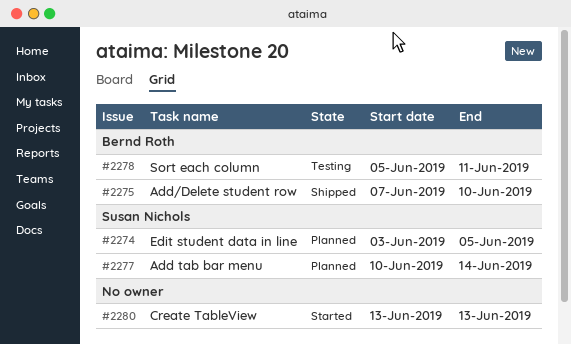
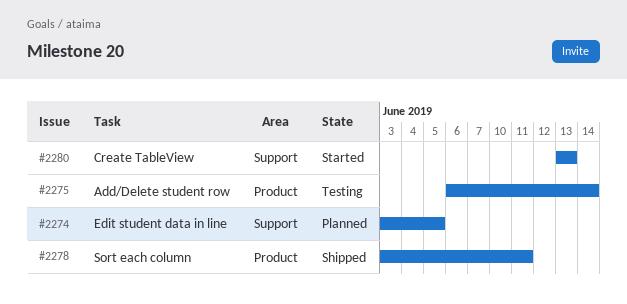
#2275, status: Shipped -> Testing
#2275, start: Jun 7 -> Jun 6
#2275, due: Jun 10 -> Jun 14
#2277: present -> none
#2278, status: Testing -> Shipped
#2278, start: Jun 5 -> Jun 3

